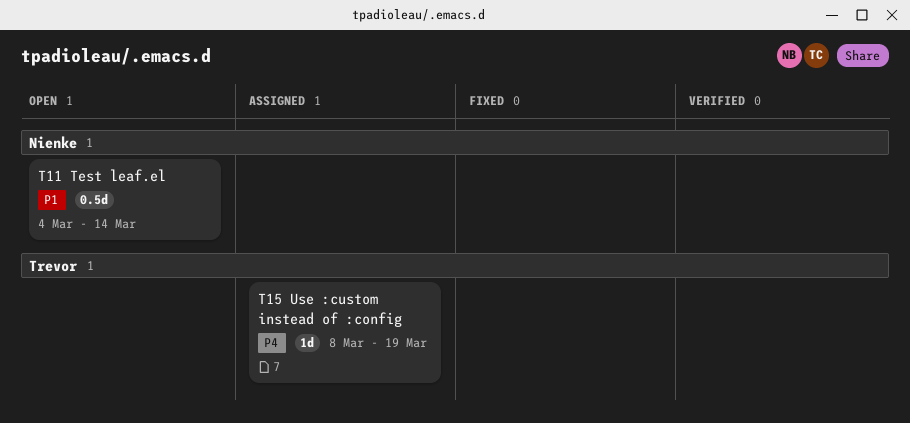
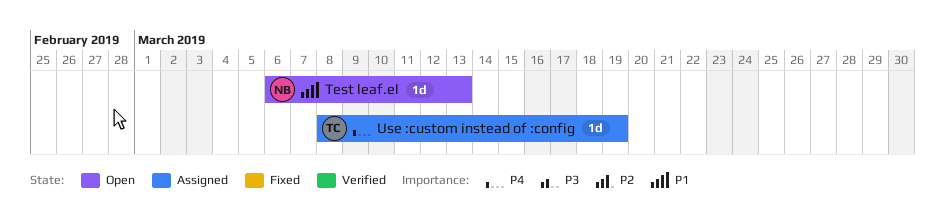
Test leaf.el, estimate: 0.5d -> 1d
Test leaf.el, start: Mar 4 -> Mar 6
Test leaf.el, due: Mar 14 -> Mar 13

